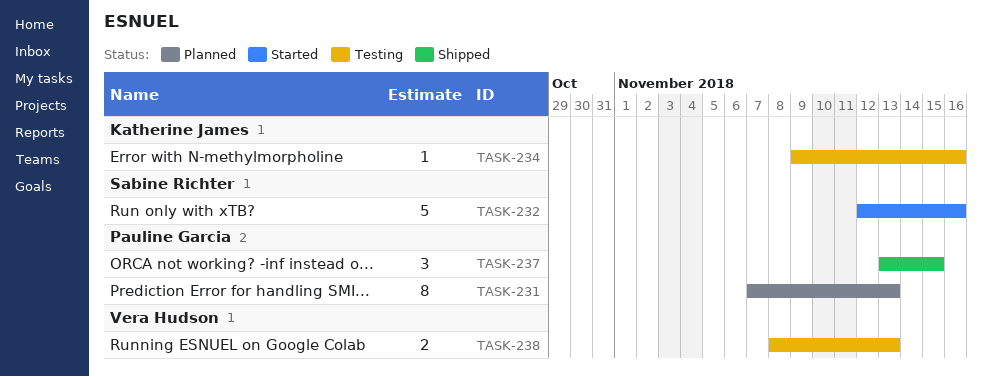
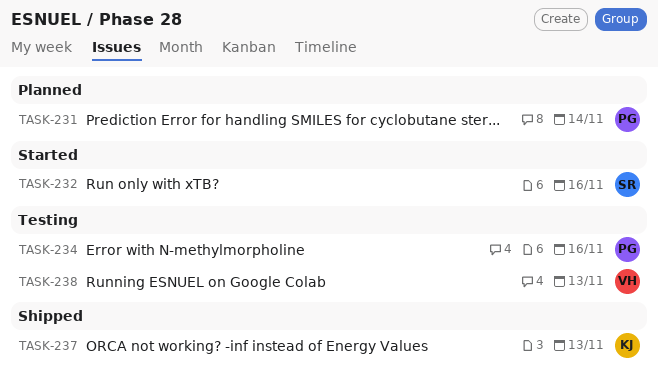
TASK-231, due: Nov 13 -> Nov 14
TASK-234, owner: Katherine James -> Pauline Garcia
TASK-237, owner: Pauline Garcia -> Katherine James
TASK-237, due: Nov 15 -> Nov 13

